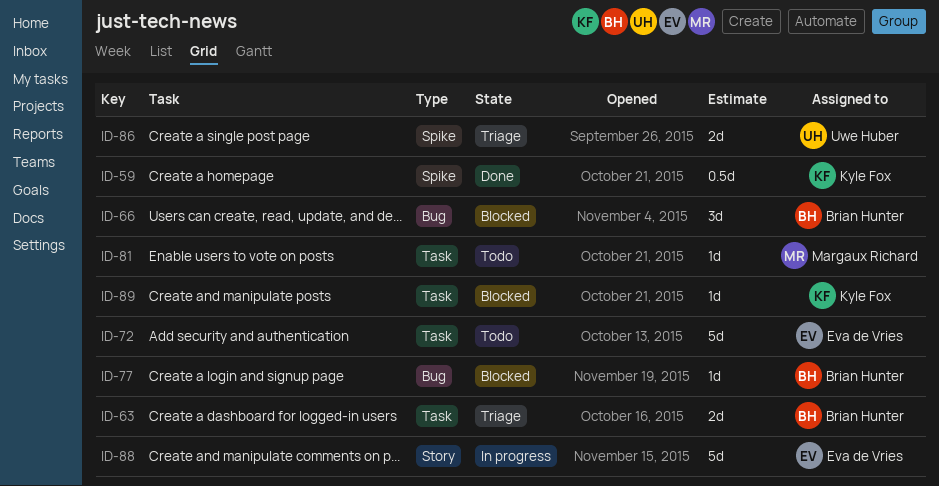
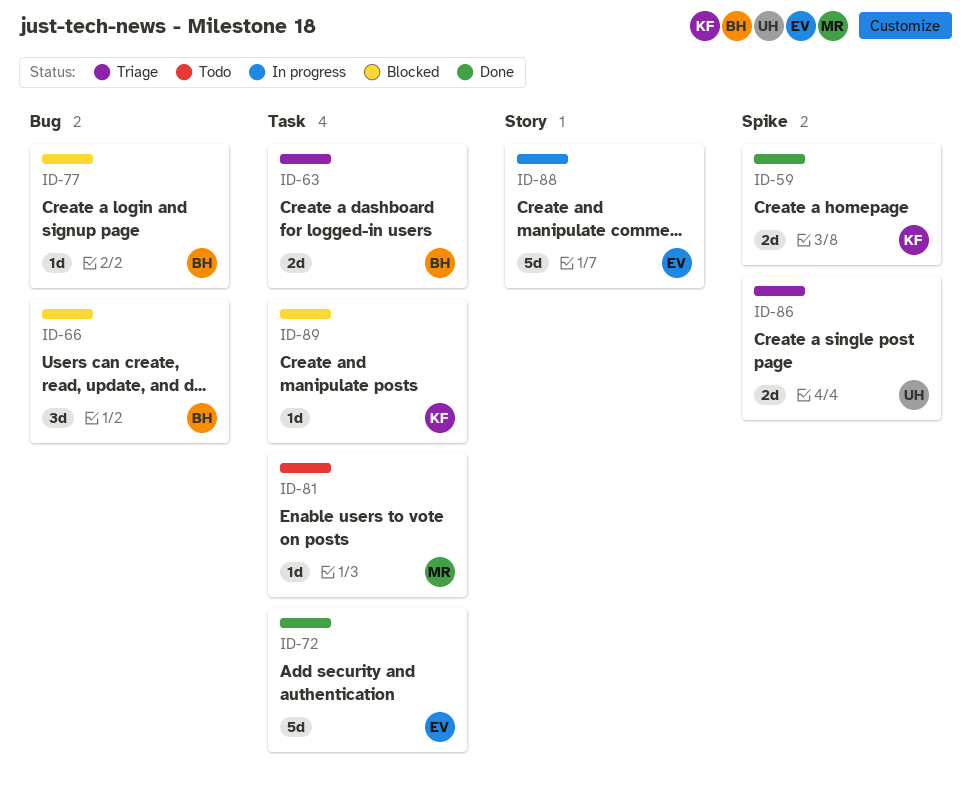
ID-59, estimate: 0.5d -> 2d
ID-72, status: Todo -> Done

